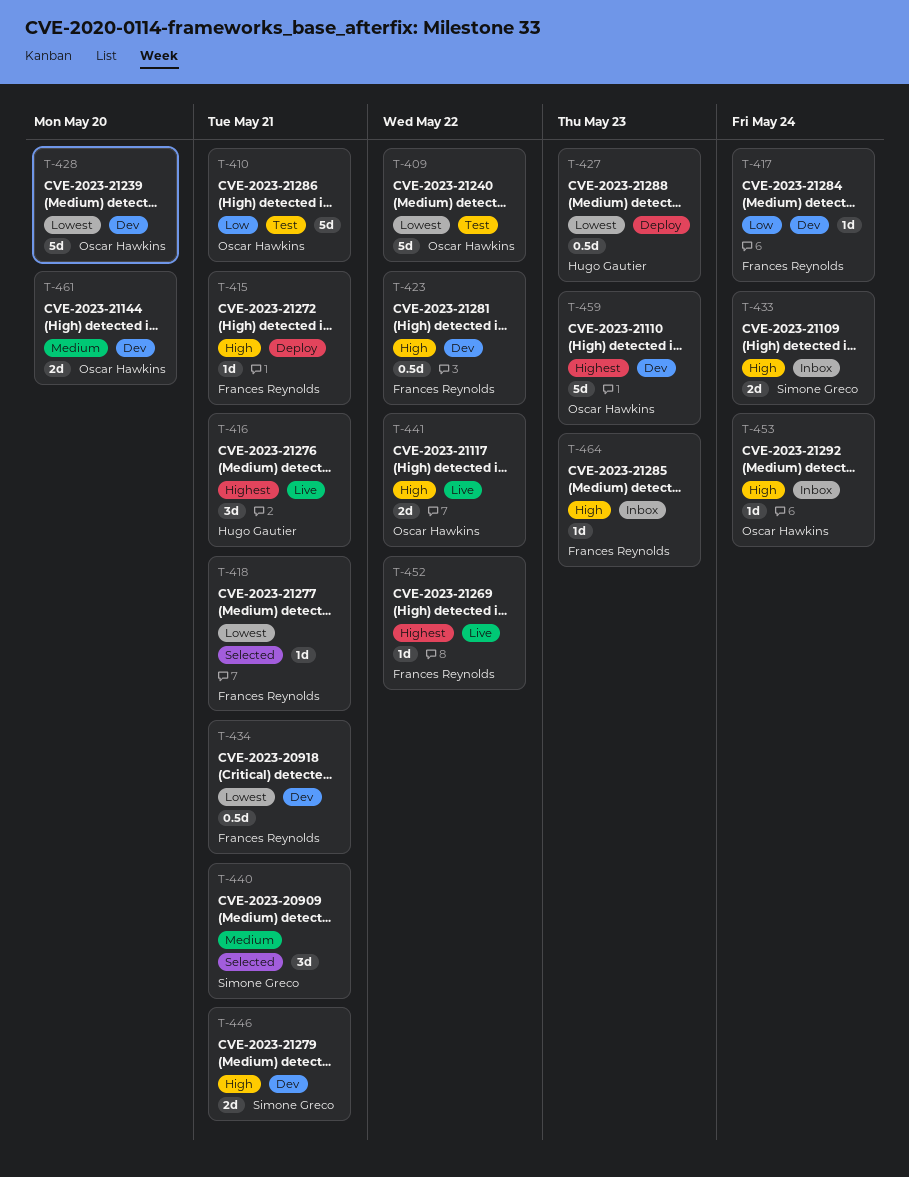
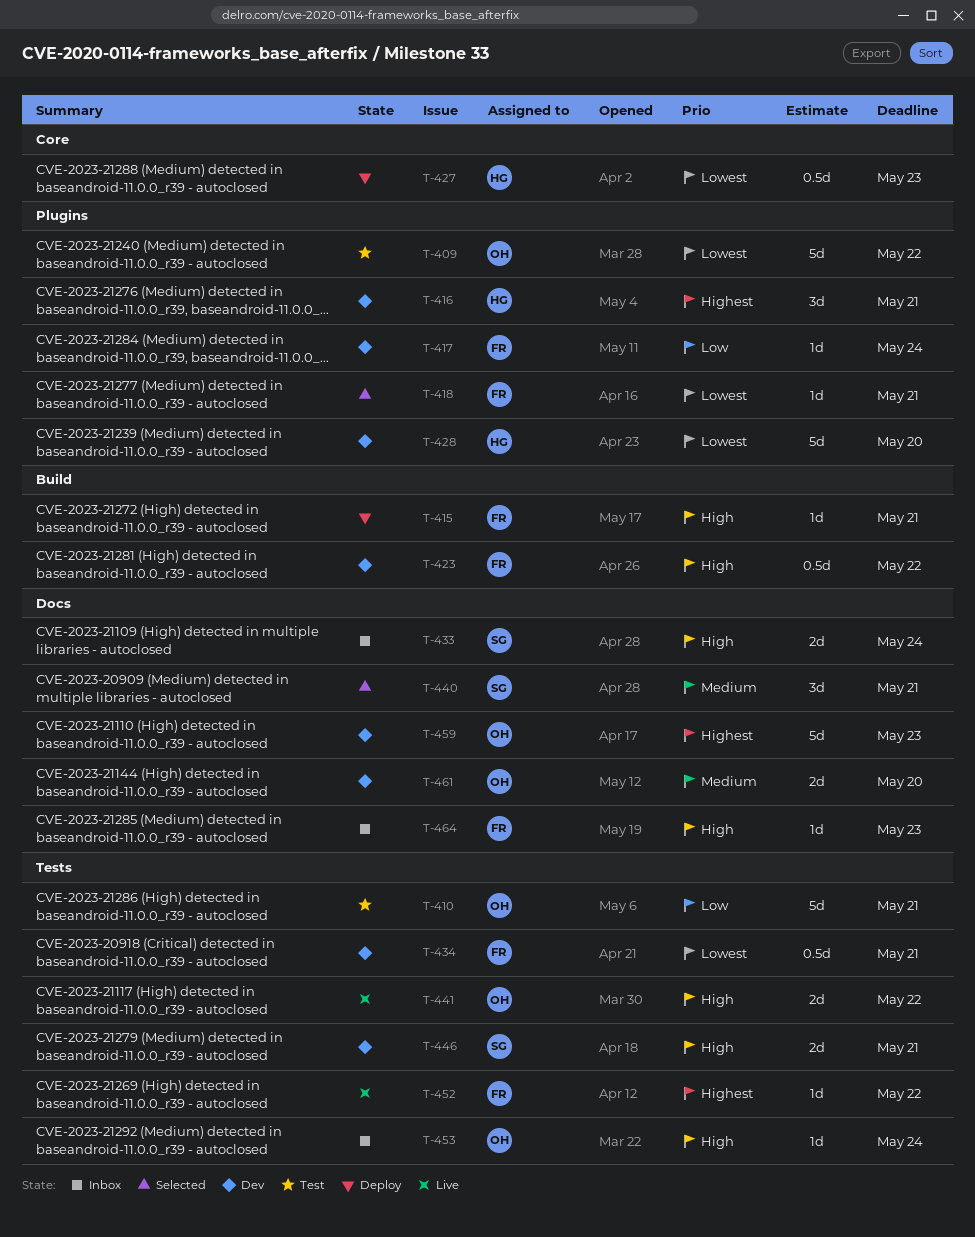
T-416, status: Live -> Dev
T-428, owner: Oscar Hawkins -> Hugo Gautier

